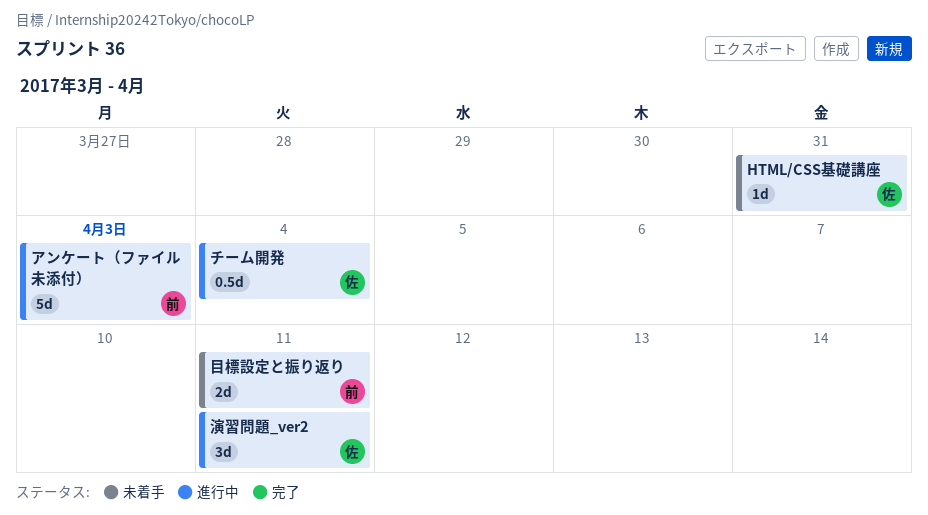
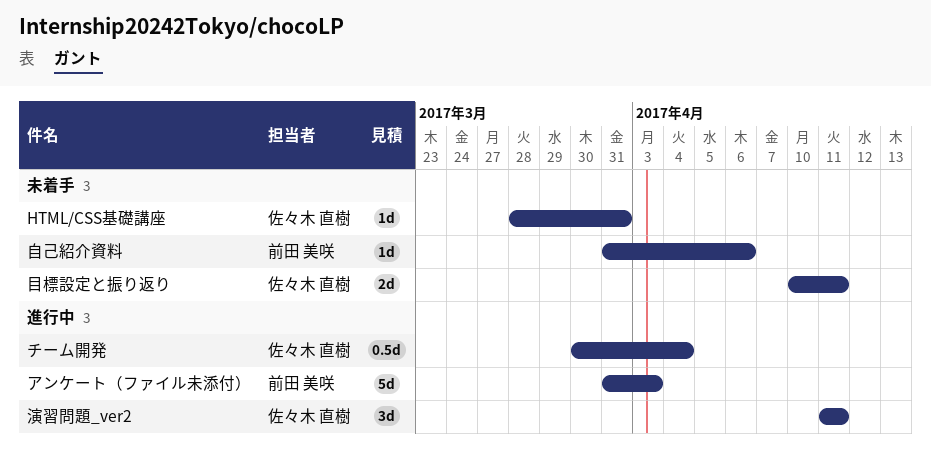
目標設定と振り返り, owner: 前田 美咲 -> 佐々木 直樹
自己紹介資料: none -> present

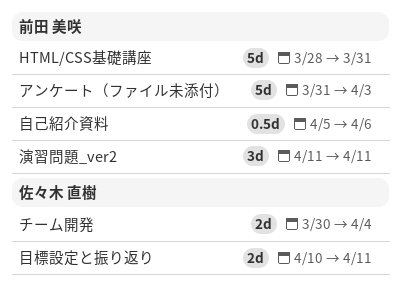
HTML/CSS基礎講座, owner: 佐々木 直樹 -> 前田 美咲
HTML/CSS基礎講座, estimate: 1d -> 5d
チーム開発, estimate: 0.5d -> 2d
演習問題_ver2, owner: 佐々木 直樹 -> 前田 美咲
自己紹介資料, estimate: 1d -> 0.5d
自己紹介資料, start: Mar 31 -> Apr 5

